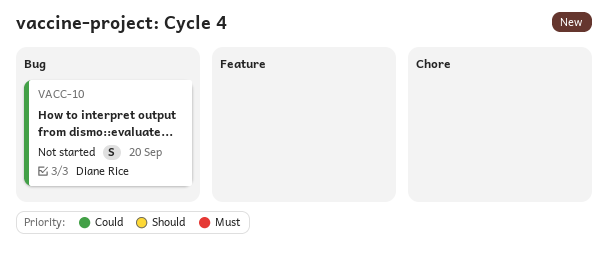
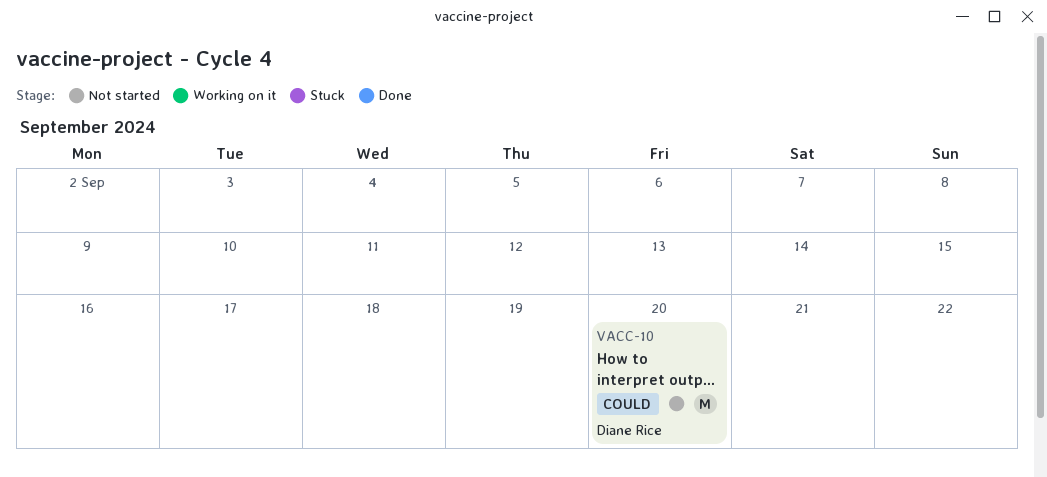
VACC-10, estimate: S -> M

